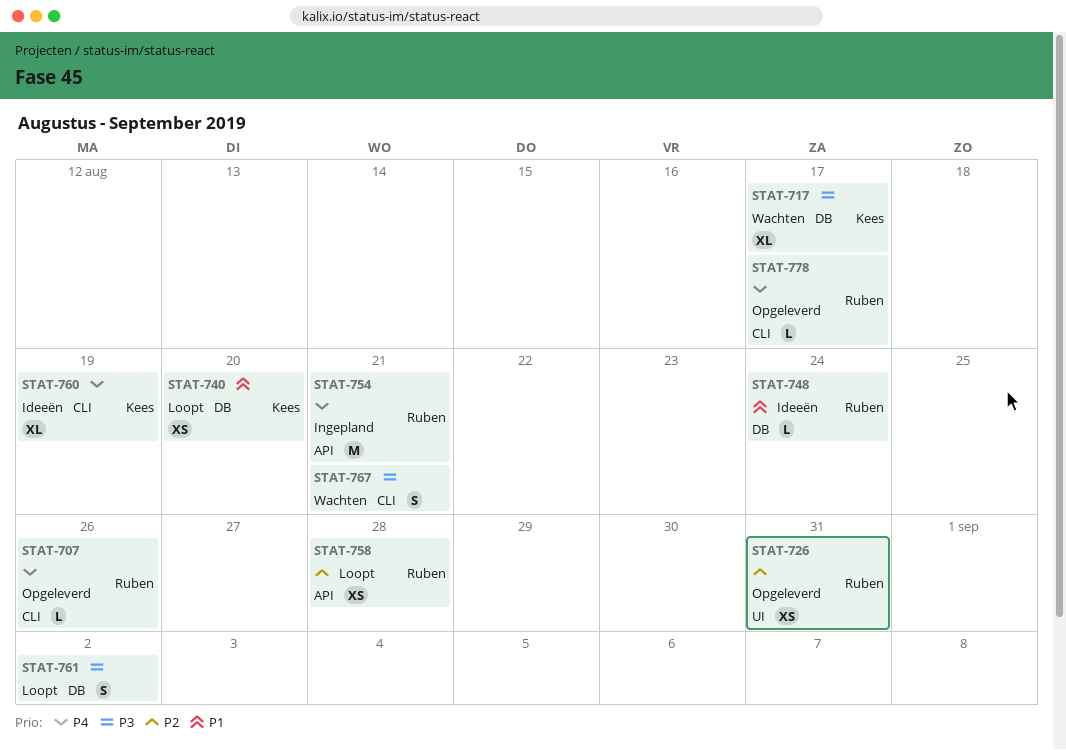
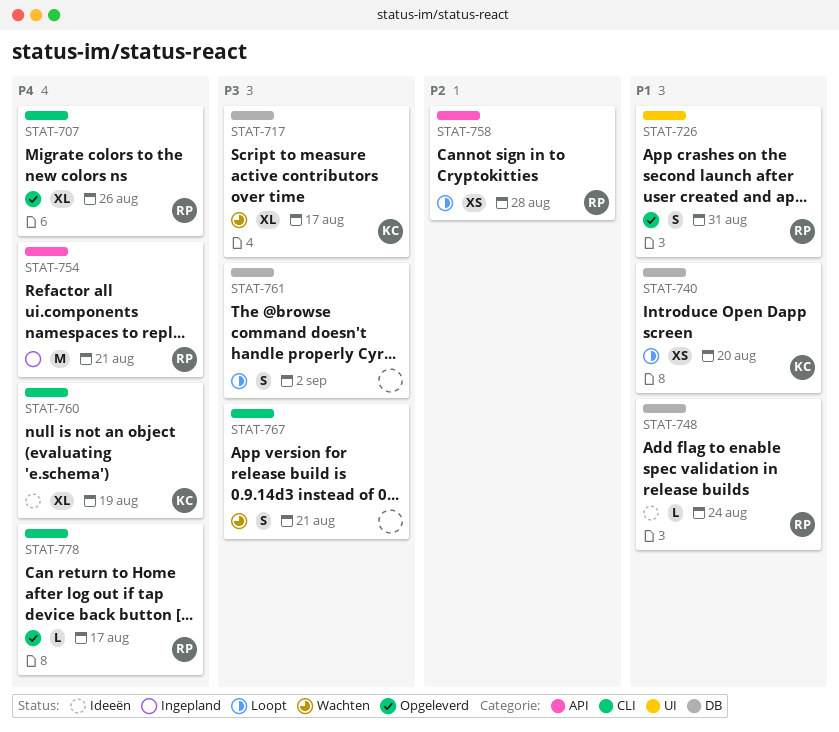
STAT-707, estimate: L -> XL
STAT-726, priority: P2 -> P1
STAT-726, estimate: XS -> S

